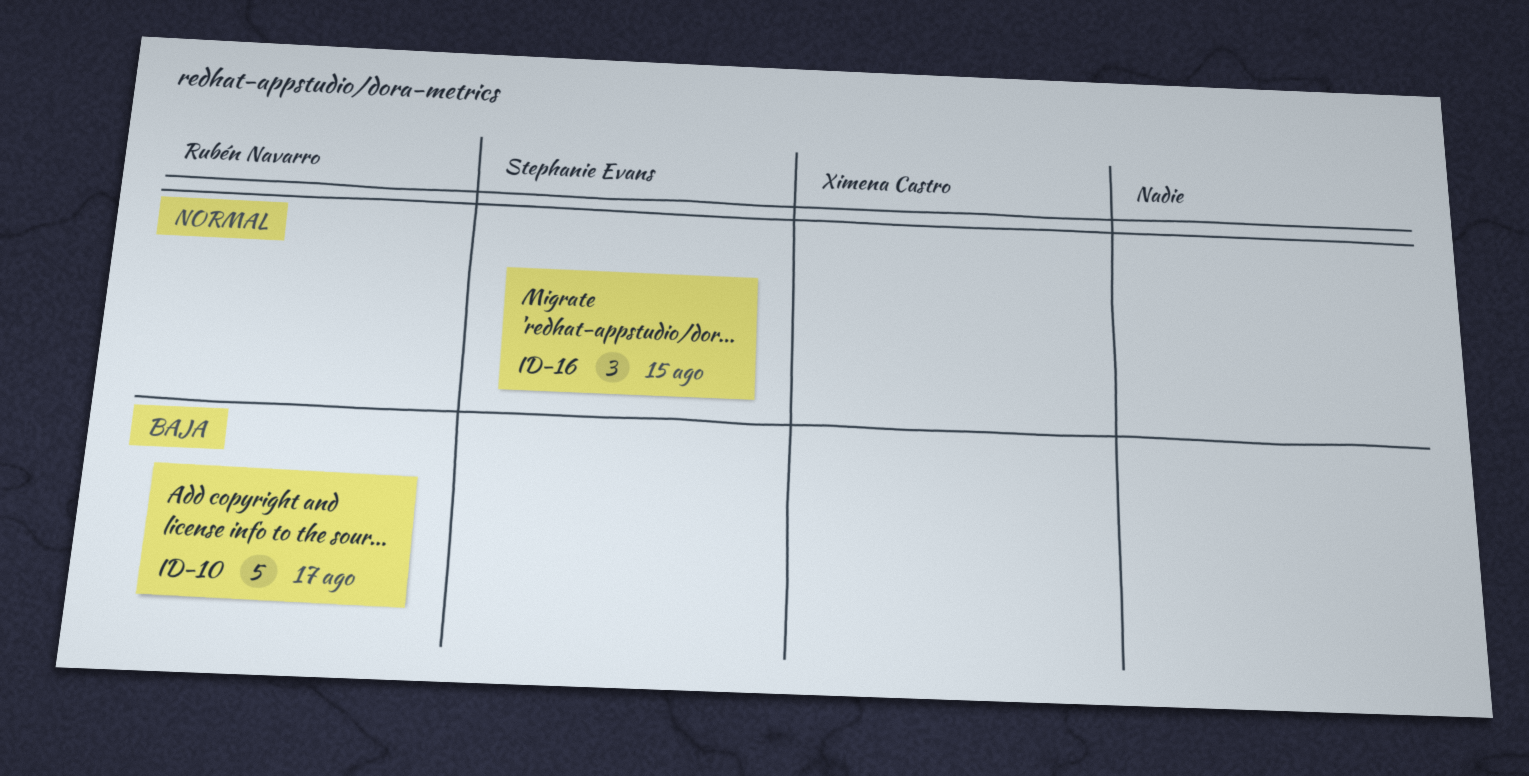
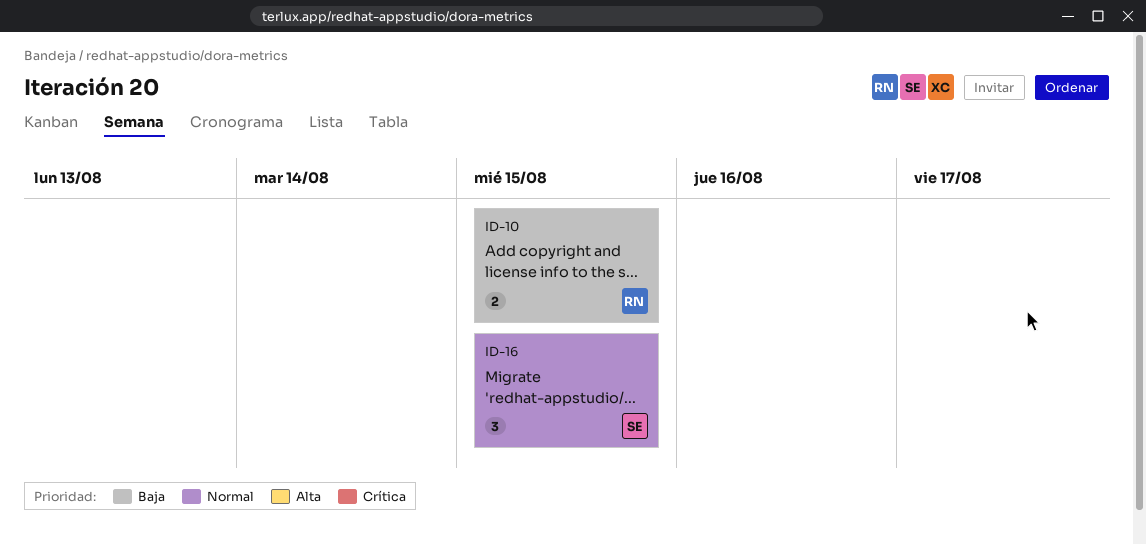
ID-10, estimate: 5 -> 2
ID-10, due: Aug 17 -> Aug 15

